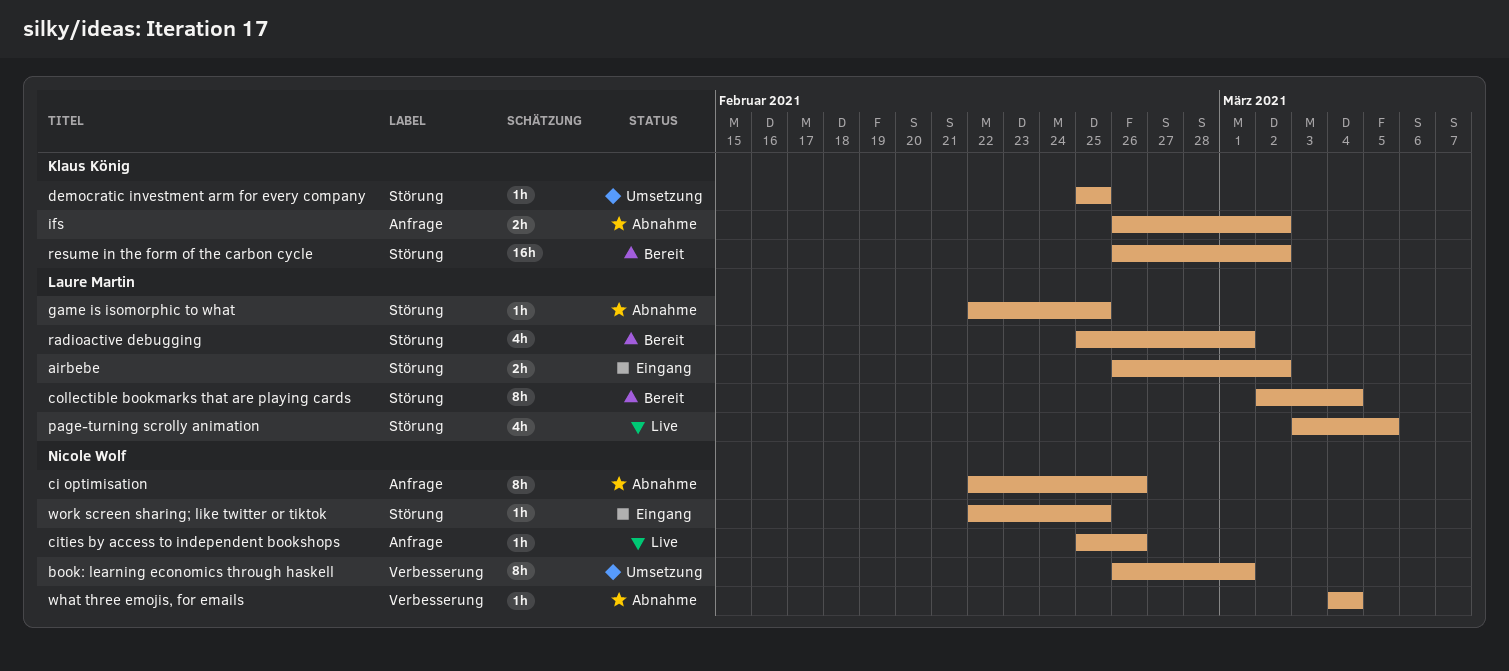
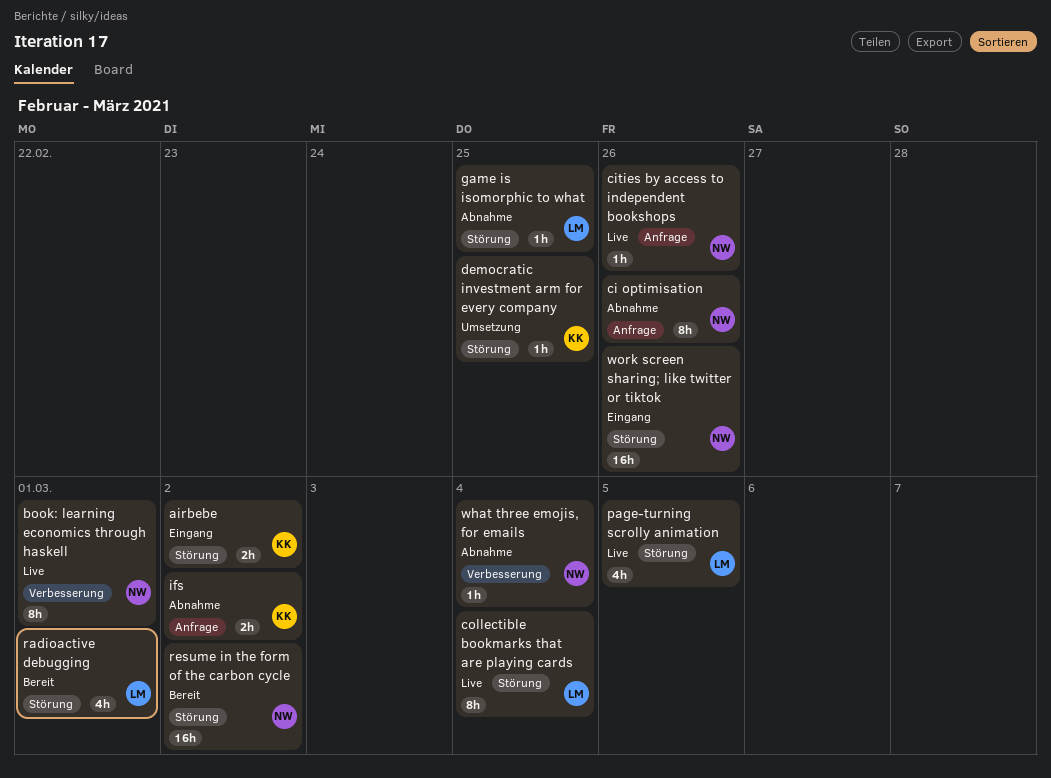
airbebe, owner: Laure Martin -> Klaus König
book: learning economics through haskell, status: Umsetzung -> Live
collectible bookmarks that are playing cards, status: Bereit -> Live
resume in the form of the carbon cycle, owner: Klaus König -> Nicole Wolf
work screen sharing; like twitter or tiktok, estimate: 1h -> 16h
work screen sharing; like twitter or tiktok, due: Feb 25 -> Feb 26

